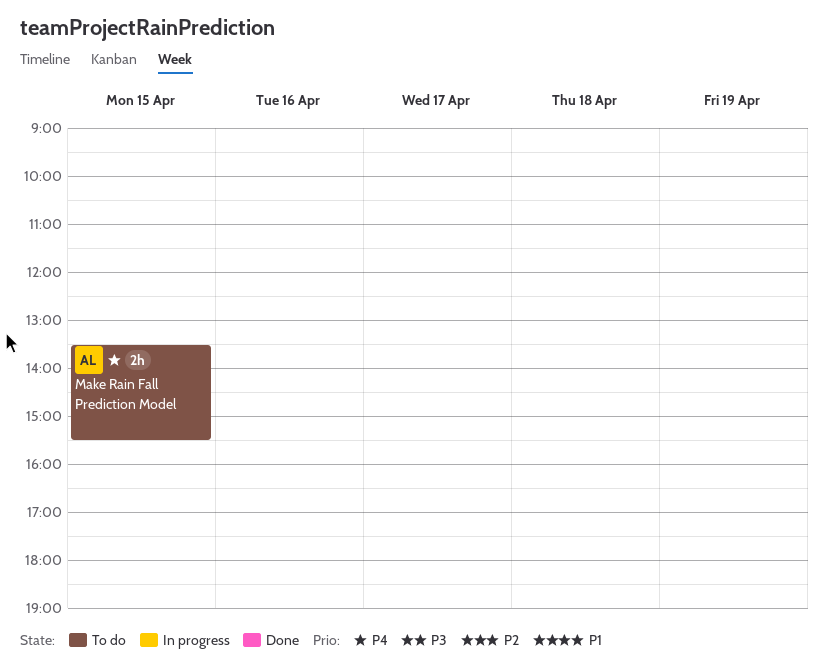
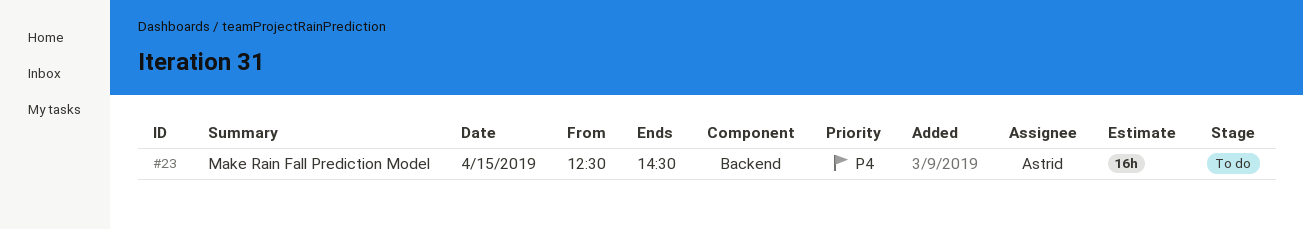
Make Rain Fall Prediction Model, estimate: 2h -> 16h
Make Rain Fall Prediction Model, begins: 13:30 -> 12:30
Make Rain Fall Prediction Model, ends: 15:30 -> 14:30

